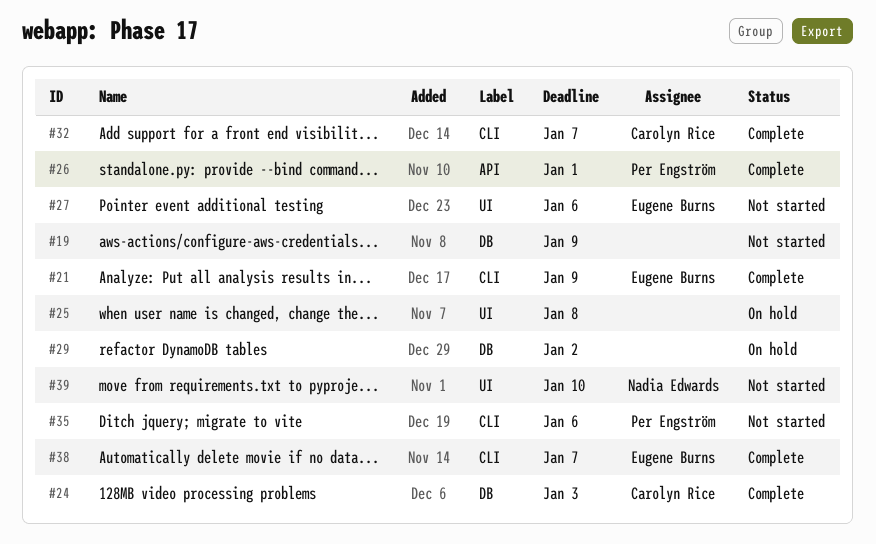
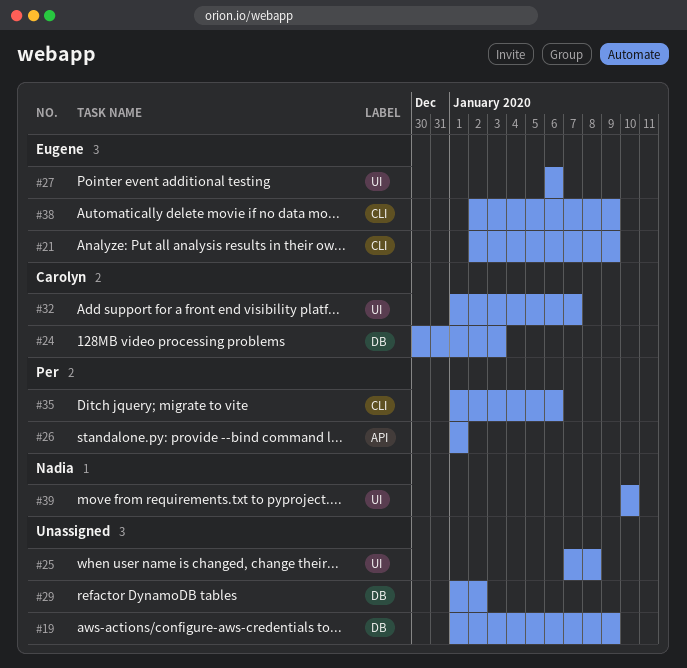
#32, label: CLI -> UI
#38, due: Jan 7 -> Jan 9

